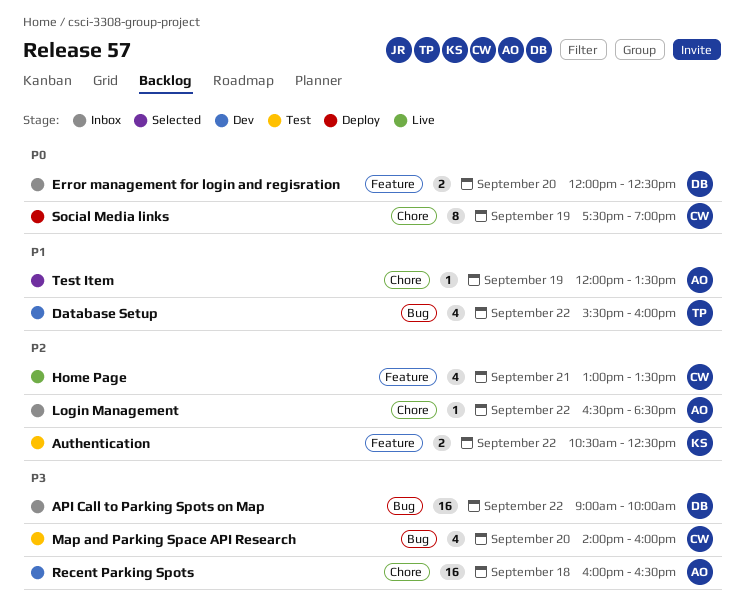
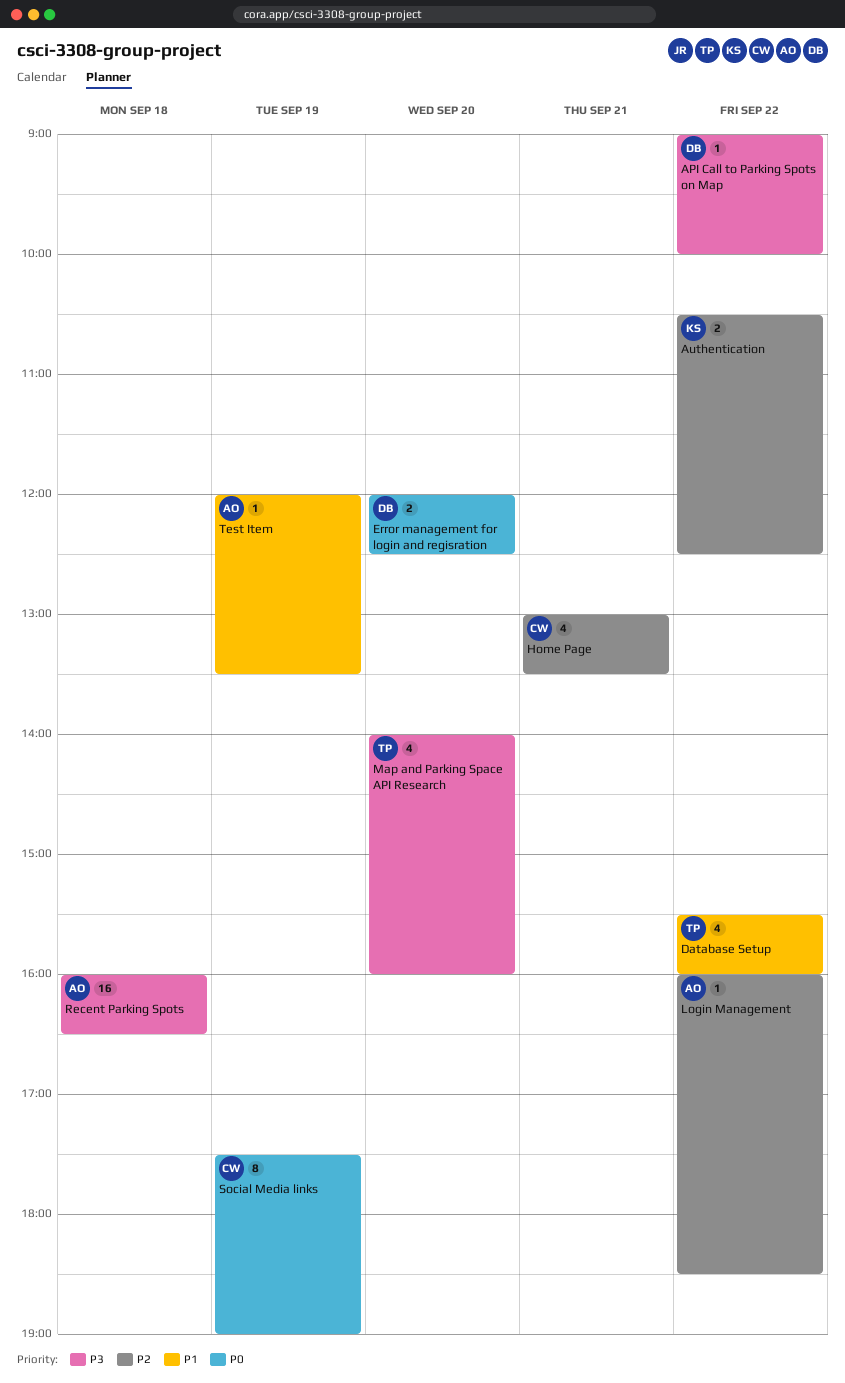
API Call to Parking Spots on Map, estimate: 16 -> 1
Login Management, begins: 16:30 -> 16:00
Map and Parking Space API Research, owner: CW -> TP

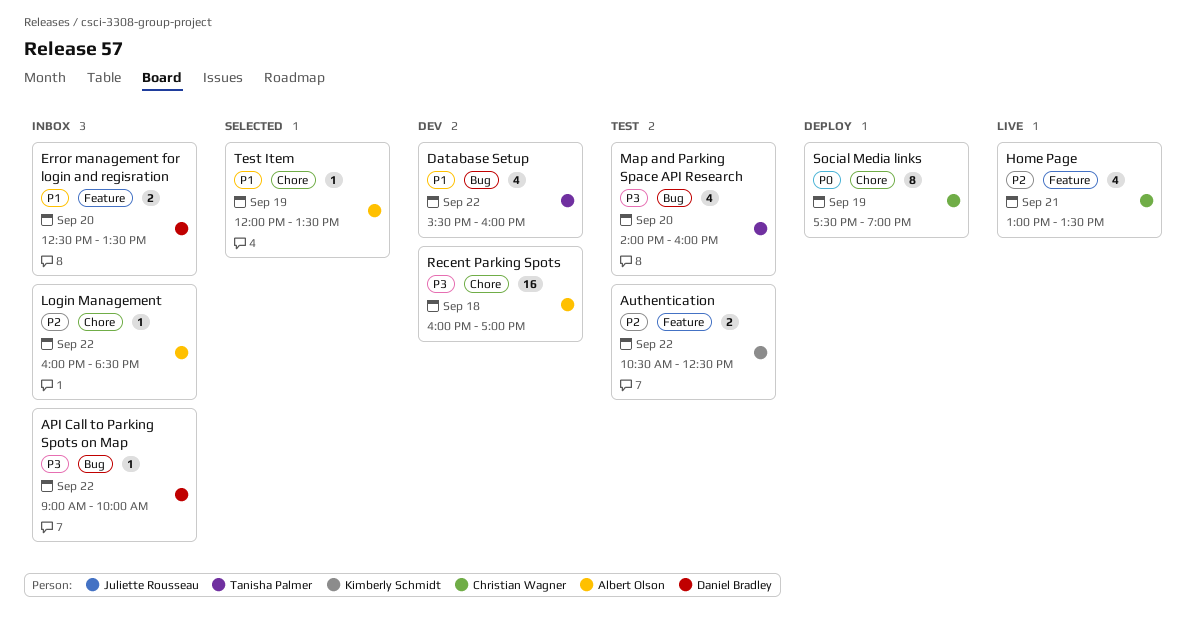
Error management for login and regisration, priority: P0 -> P1
Error management for login and regisration, begins: 12:00 -> 12:30
Error management for login and regisration, ends: 12:30 -> 13:30
Recent Parking Spots, ends: 16:30 -> 17:00

